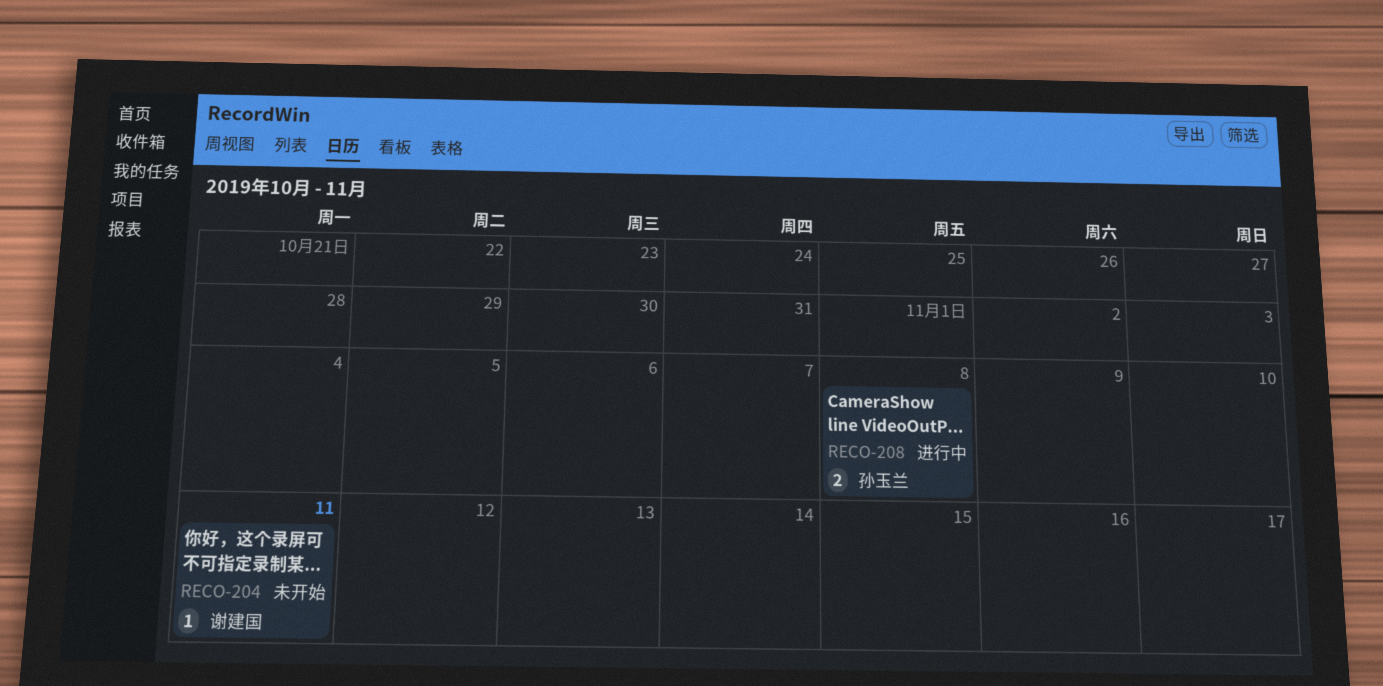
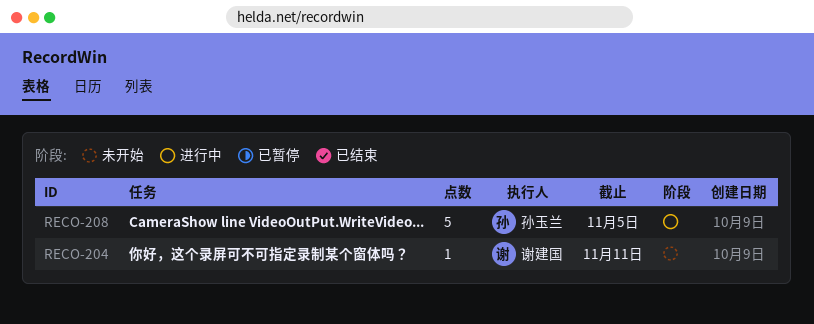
RECO-208, estimate: 2 -> 5
RECO-208, due: Nov 8 -> Nov 5

